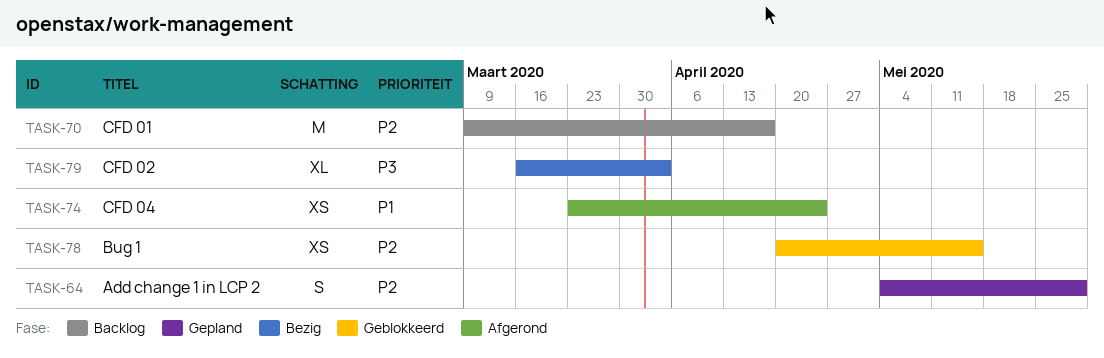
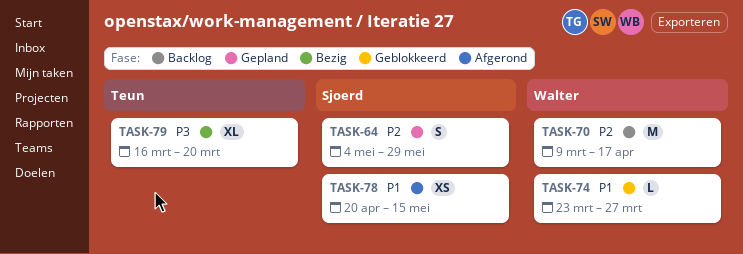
TASK-74, status: Afgerond -> Geblokkeerd
TASK-74, estimate: XS -> L
TASK-74, due: Apr 24 -> Mar 27
TASK-78, status: Geblokkeerd -> Afgerond
TASK-78, priority: P2 -> P1
TASK-79, due: Apr 3 -> Mar 20

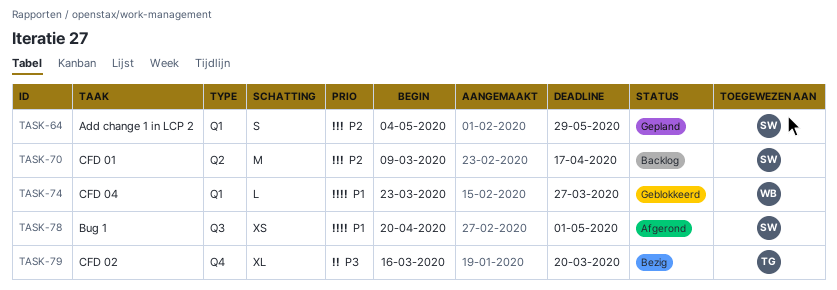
TASK-70, owner: Walter -> Sjoerd
TASK-78, due: May 15 -> May 1

